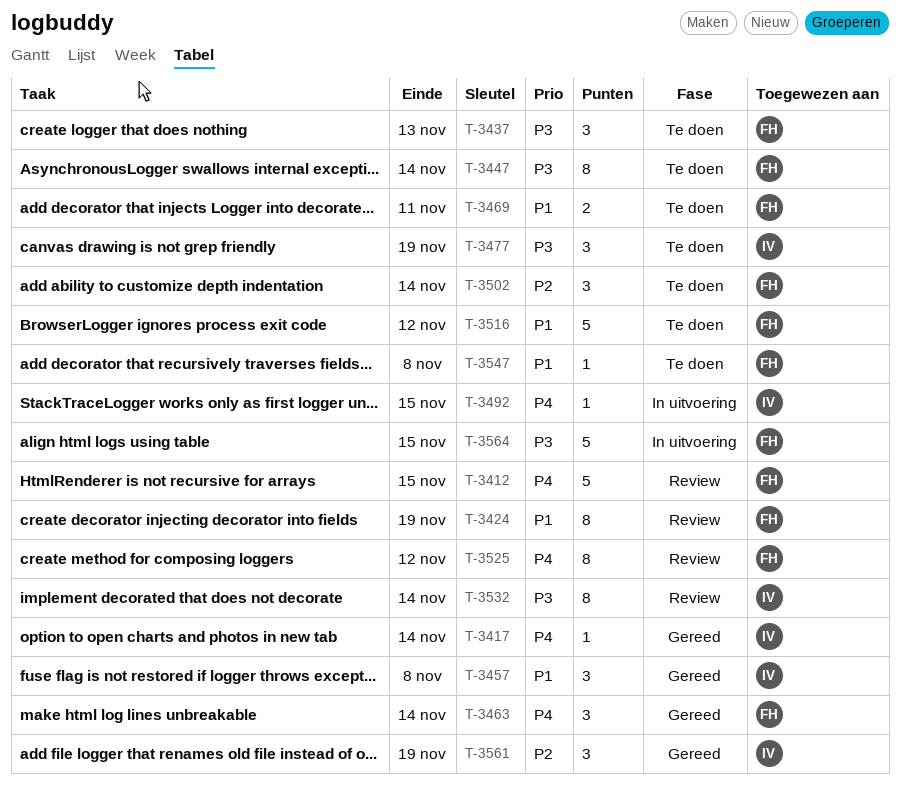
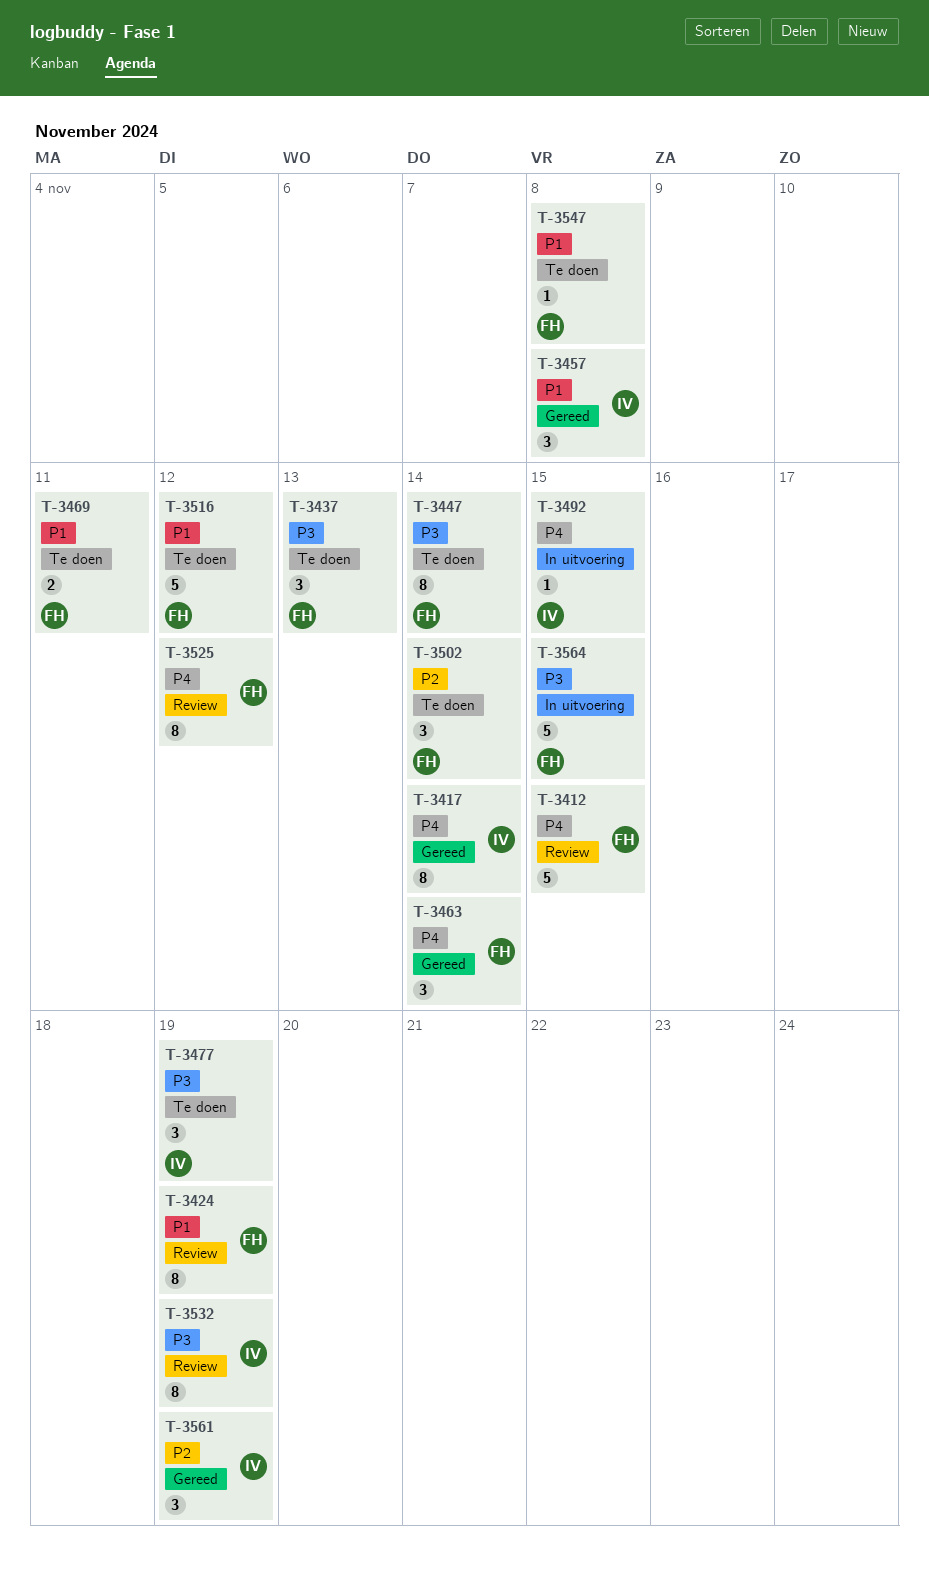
T-3417, estimate: 1 -> 8
T-3532, due: Nov 14 -> Nov 19

